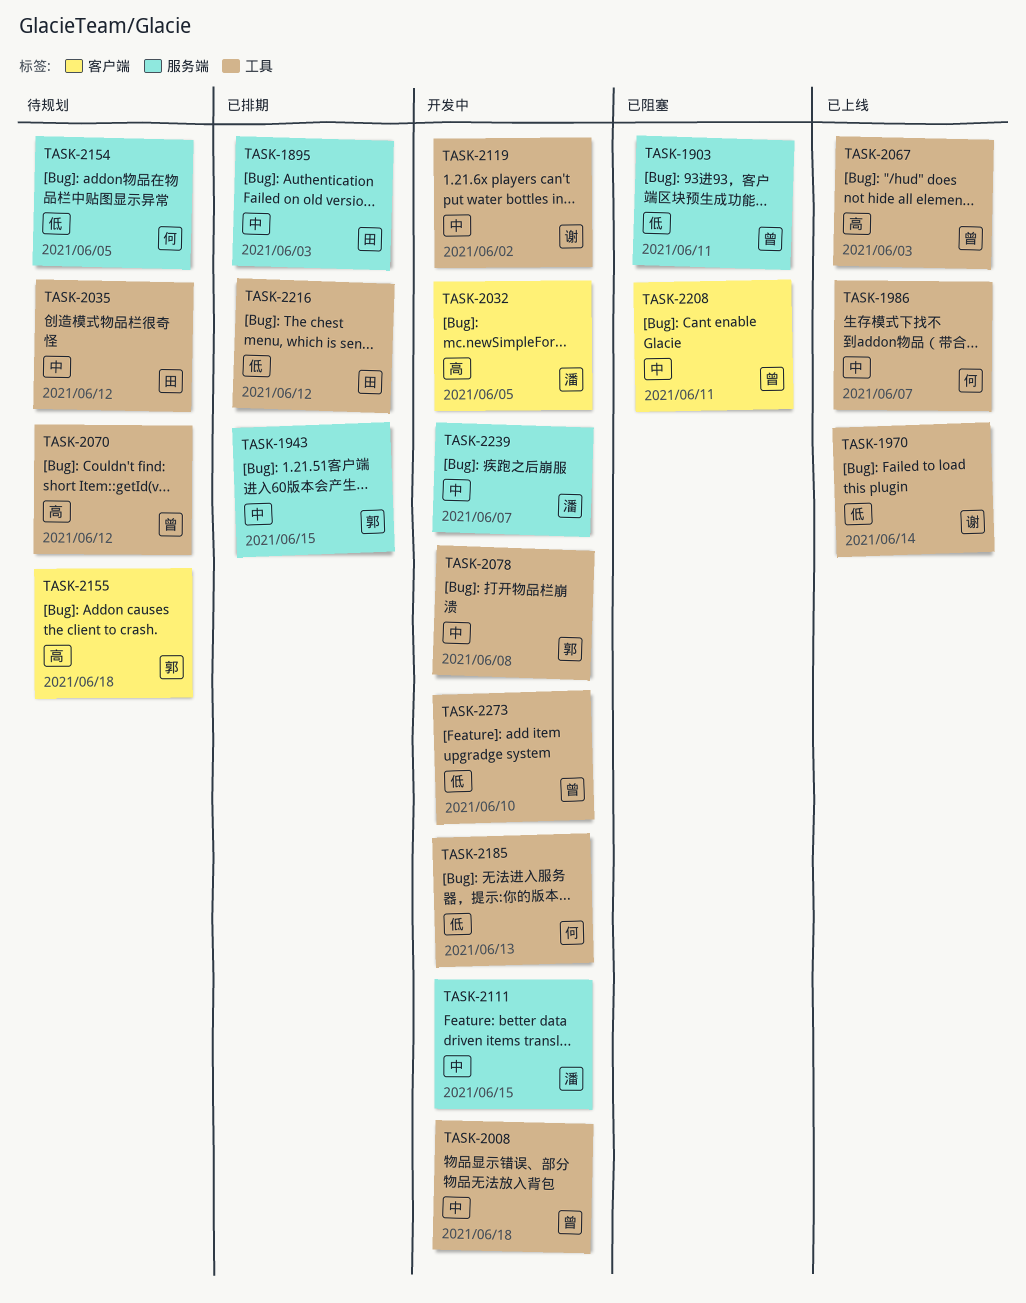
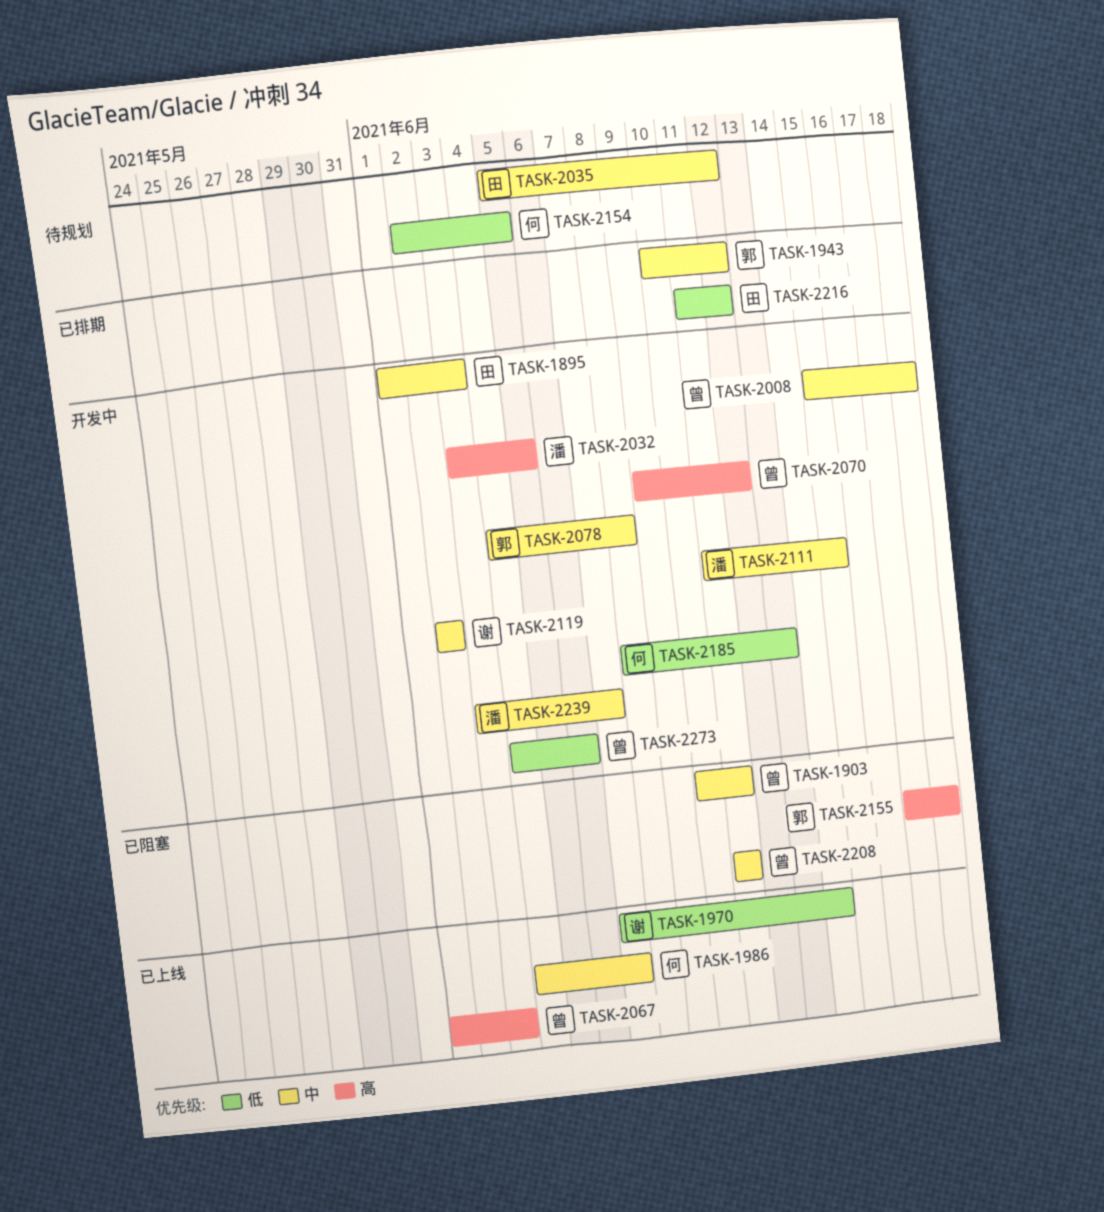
TASK-1895, status: 已排期 -> 开发中
TASK-1903, priority: 低 -> 中
TASK-1943, due: Jun 15 -> Jun 12
TASK-2070, status: 待规划 -> 开发中
TASK-2155, status: 待规划 -> 已阻塞
TASK-2273, due: Jun 10 -> Jun 6

